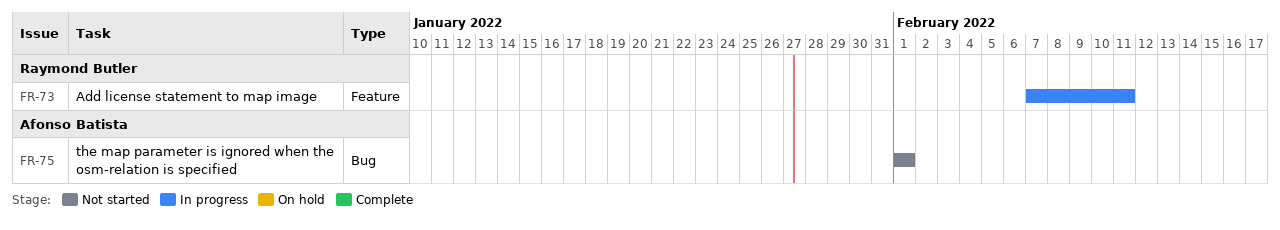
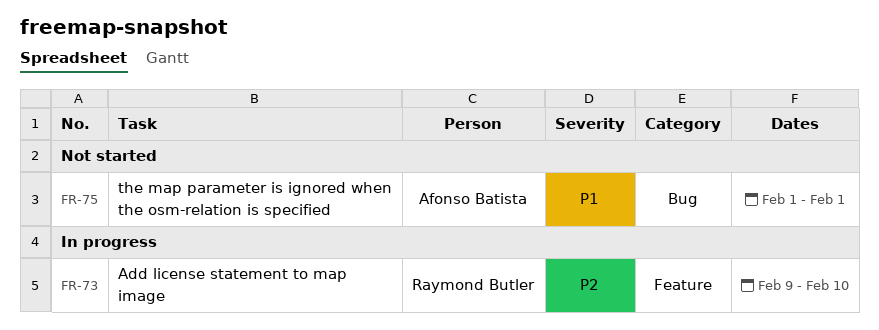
FR-73, start: Feb 7 -> Feb 9
FR-73, due: Feb 11 -> Feb 10

